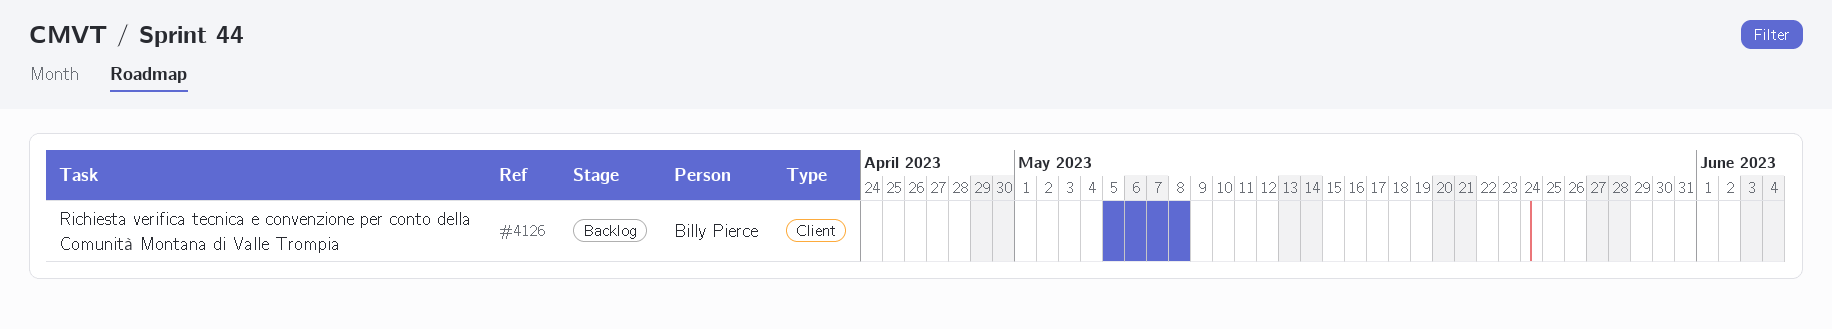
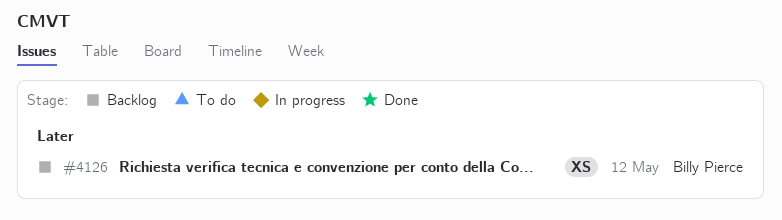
#4126, due: May 8 -> May 12

